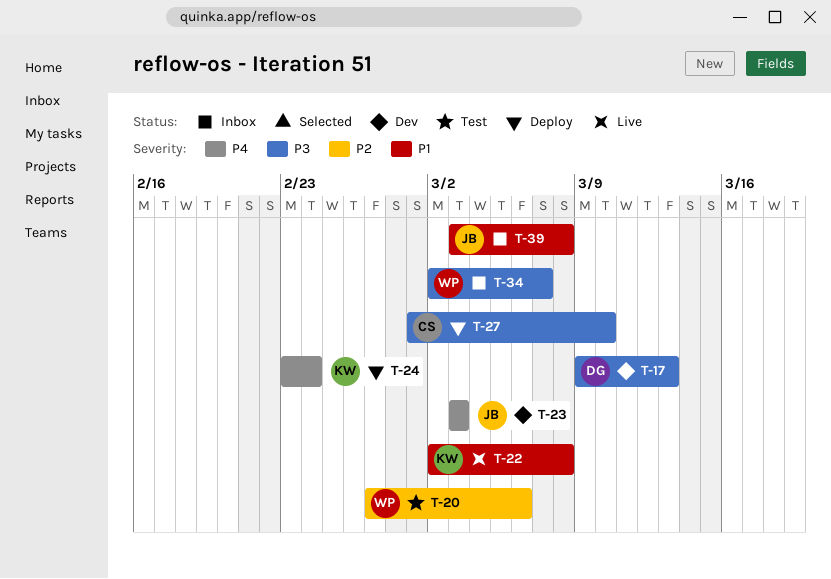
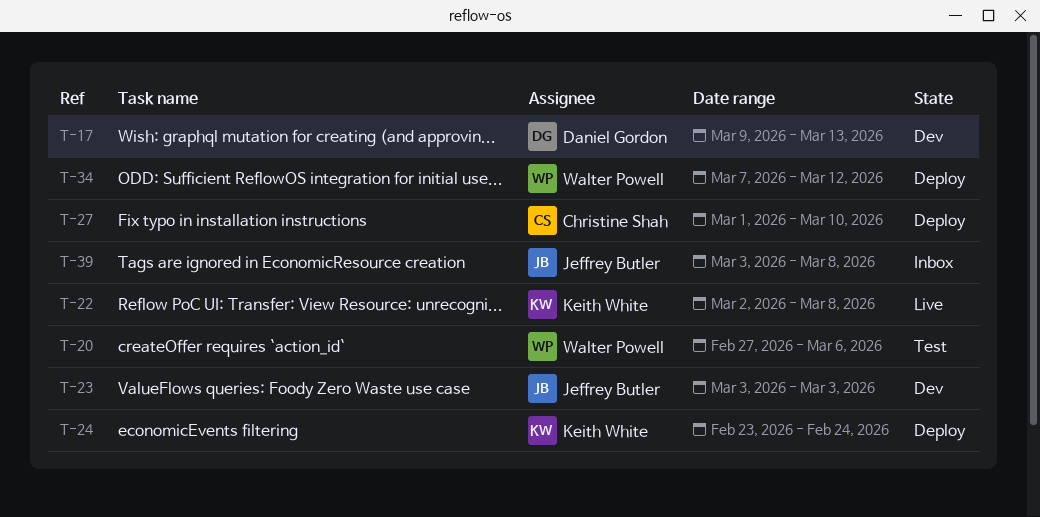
T-34, status: Inbox -> Deploy
T-34, start: Mar 2 -> Mar 7
T-34, due: Mar 7 -> Mar 12

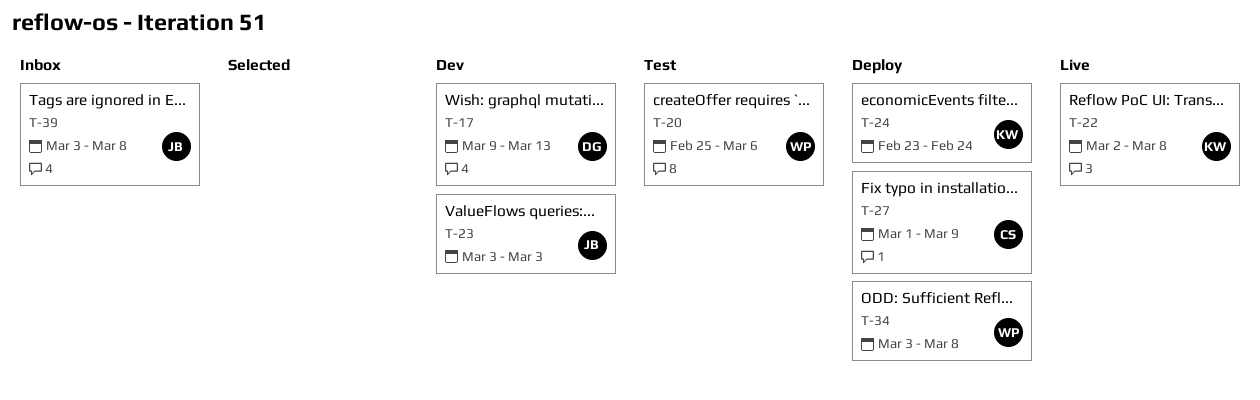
T-20, start: Feb 27 -> Feb 25
T-27, due: Mar 10 -> Mar 9
T-34, start: Mar 7 -> Mar 3
T-34, due: Mar 12 -> Mar 8

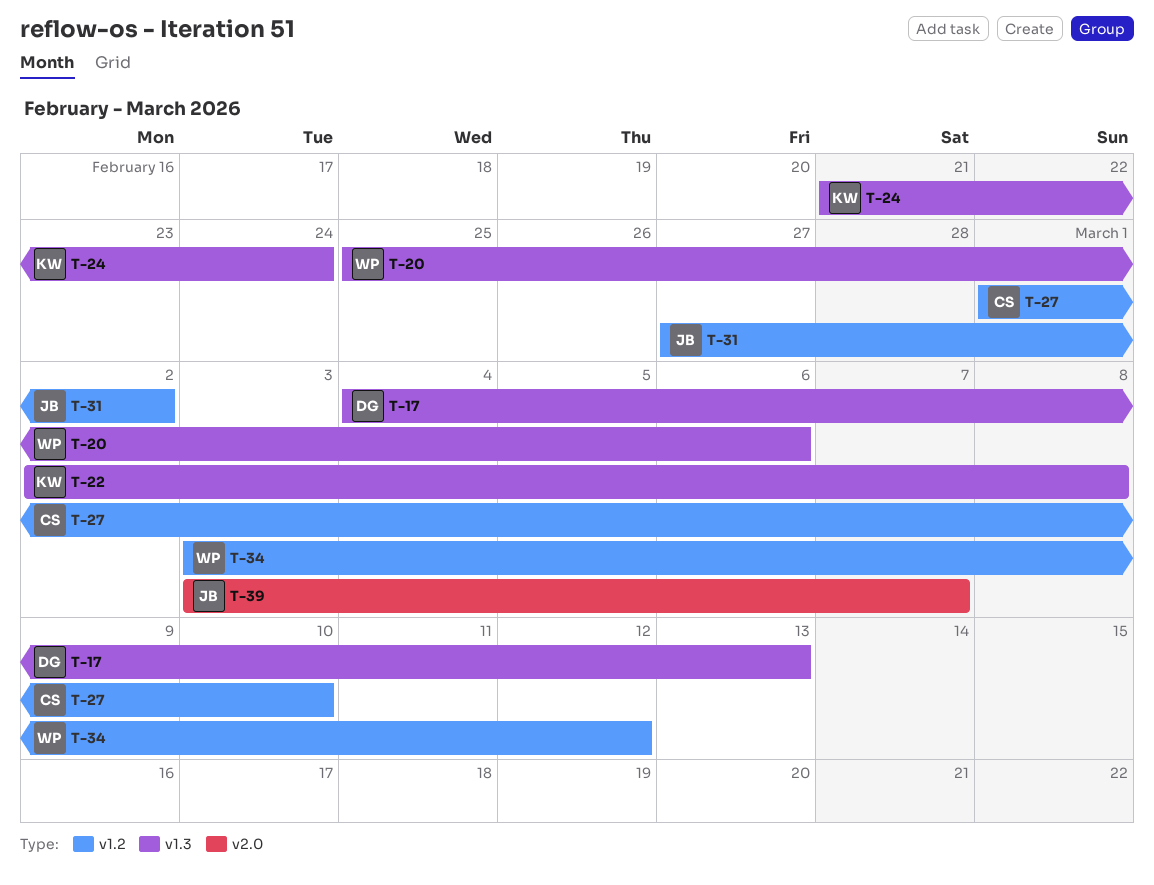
T-17, start: Mar 9 -> Mar 4
T-23: present -> none
T-24, start: Feb 23 -> Feb 21
T-27, due: Mar 9 -> Mar 10
T-31: none -> present
T-34, due: Mar 8 -> Mar 12
T-39, due: Mar 8 -> Mar 7

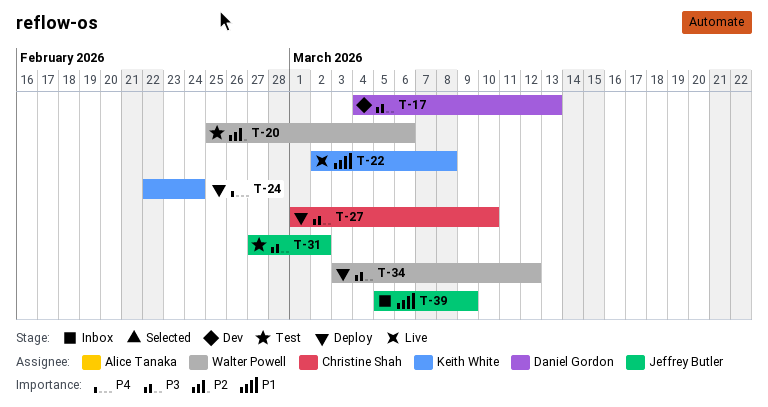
T-24, start: Feb 21 -> Feb 22
T-39, start: Mar 3 -> Mar 5
T-39, due: Mar 7 -> Mar 9

